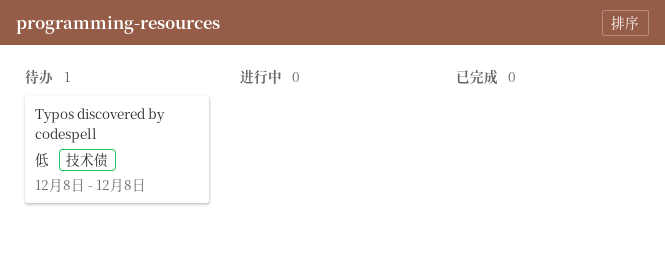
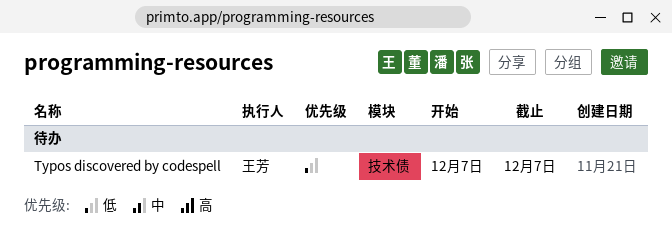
Typos discovered by codespell, start: Dec 8 -> Dec 7
Typos discovered by codespell, due: Dec 8 -> Dec 7

